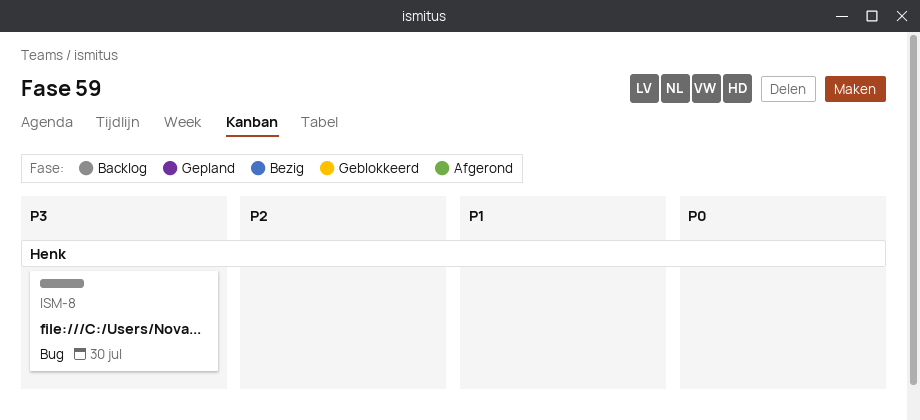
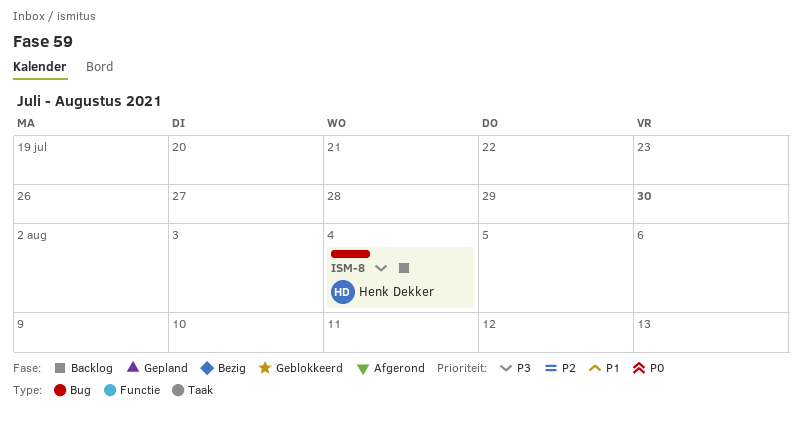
ISM-8, due: Jul 30 -> Aug 4

